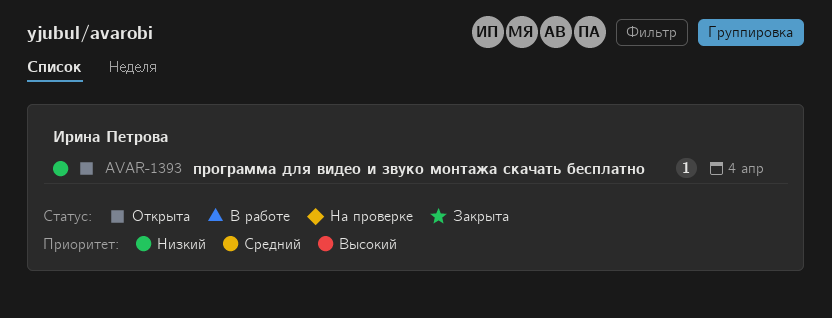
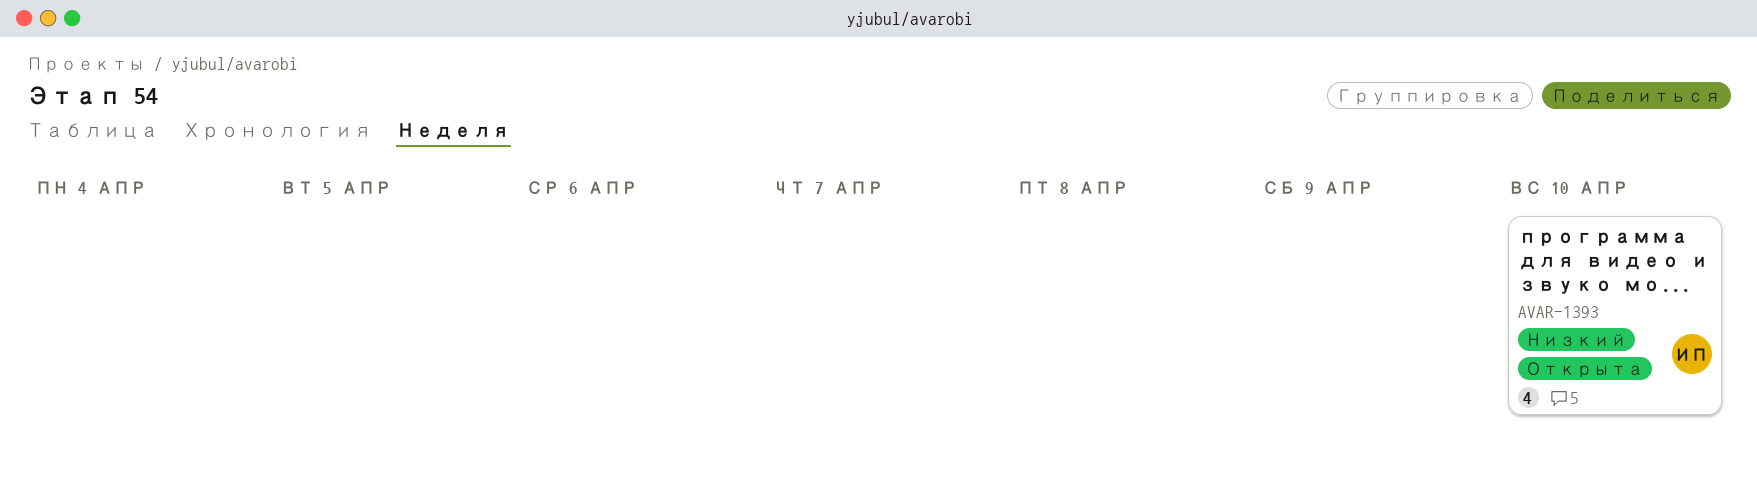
AVAR-1393, estimate: 1 -> 4
AVAR-1393, due: Apr 4 -> Apr 10

